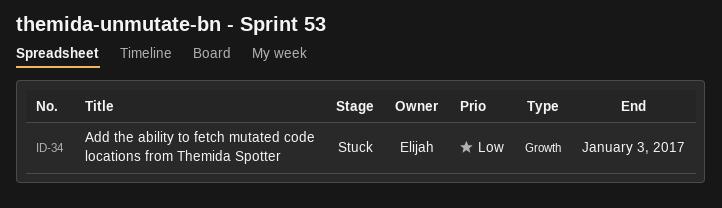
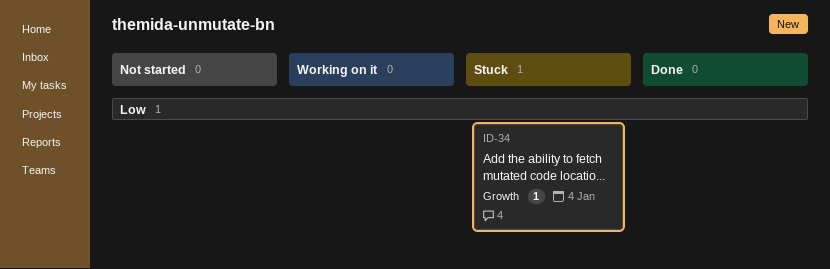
ID-34, due: Jan 3 -> Jan 4

